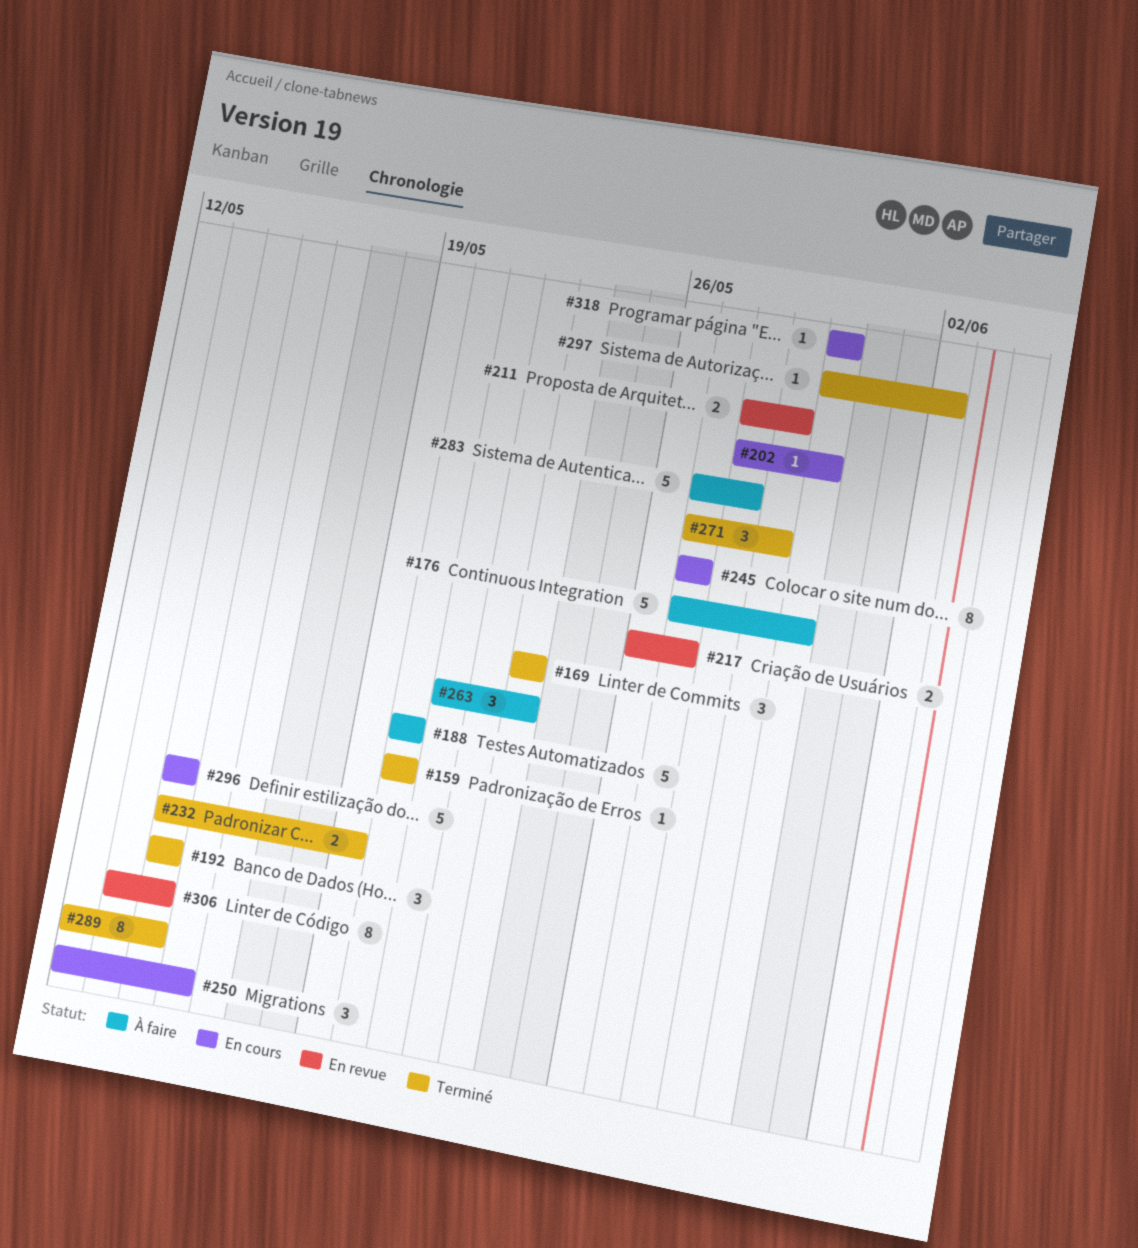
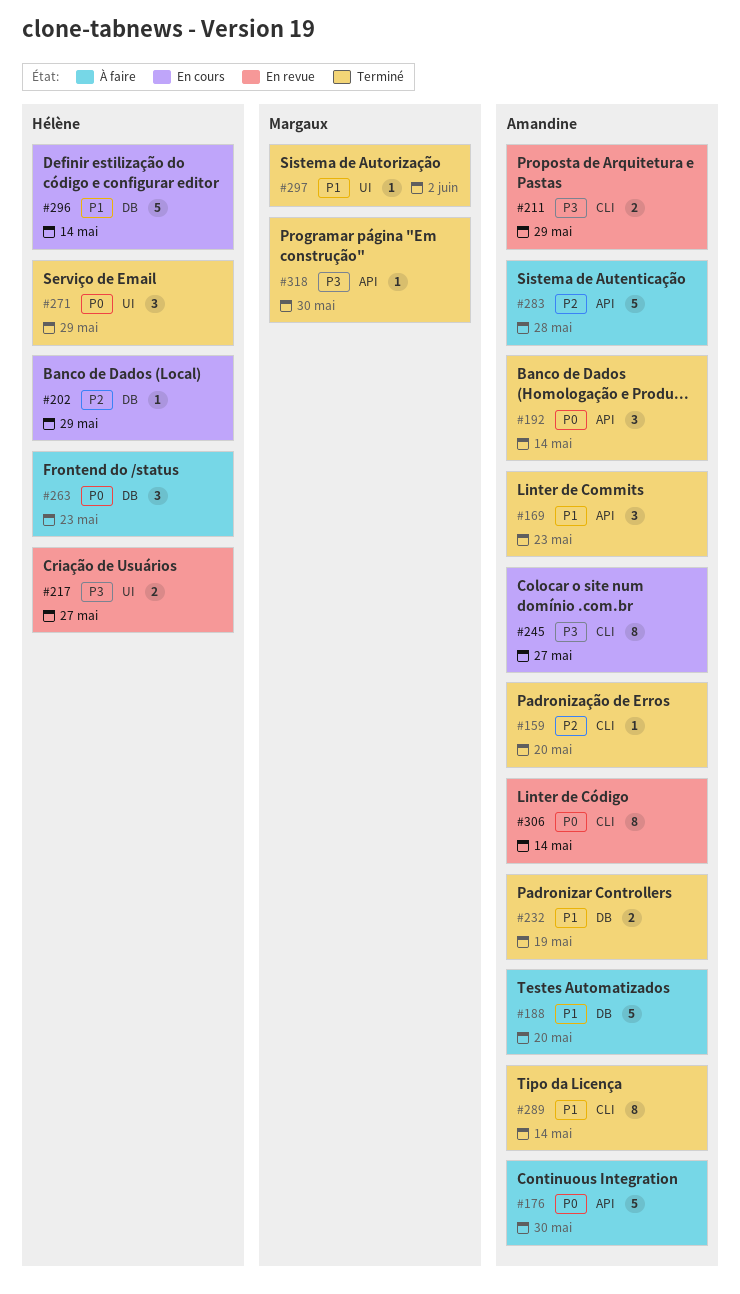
#202, due: May 30 -> May 29
#250: present -> none
#318, status: En cours -> Terminé

